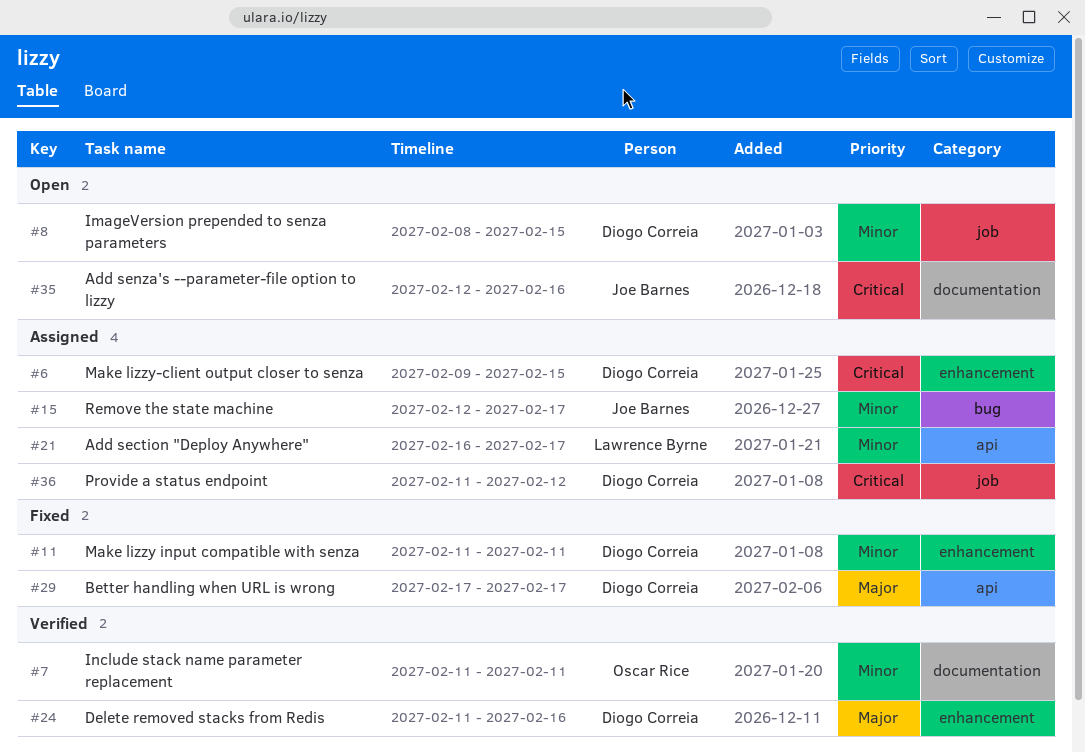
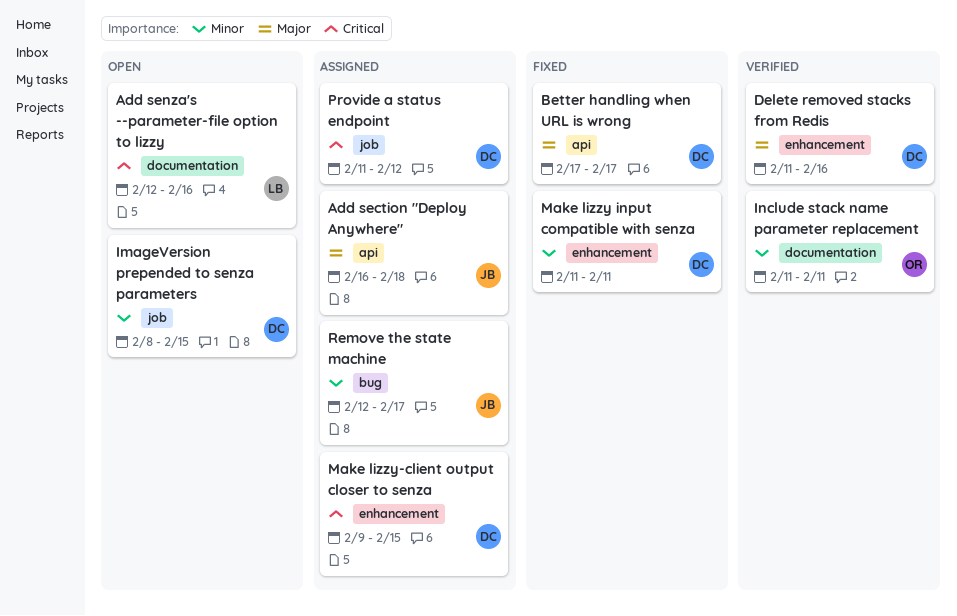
Add section "Deploy Anywhere", owner: Lawrence Byrne -> Joe Barnes
Add section "Deploy Anywhere", priority: Minor -> Major
Add section "Deploy Anywhere", due: Feb 17 -> Feb 18
Add senza's --parameter-file option to lizzy, owner: Joe Barnes -> Lawrence Byrne

